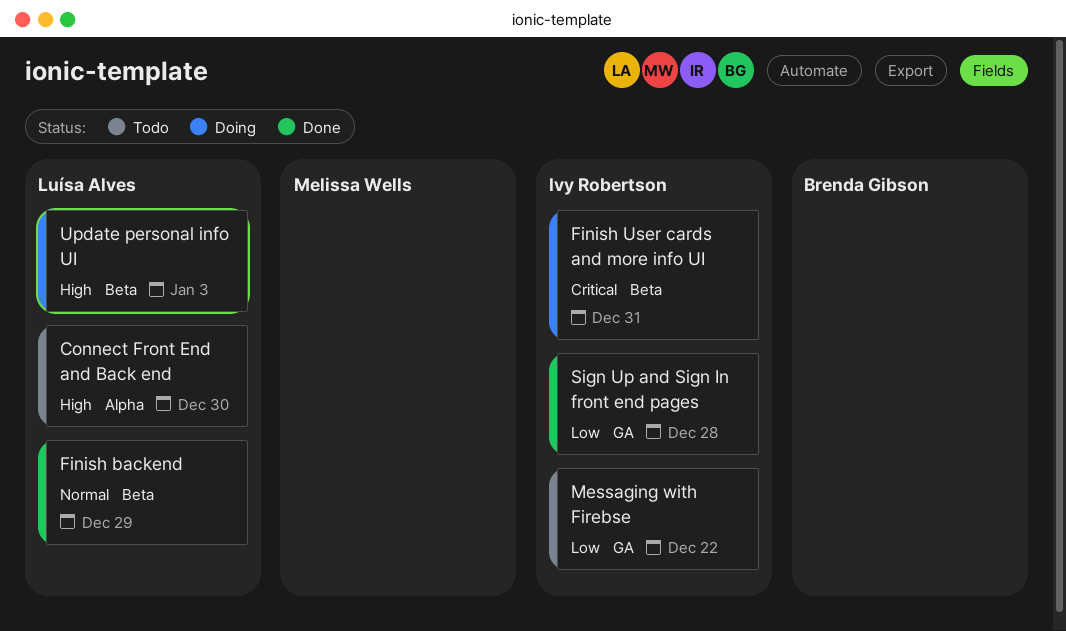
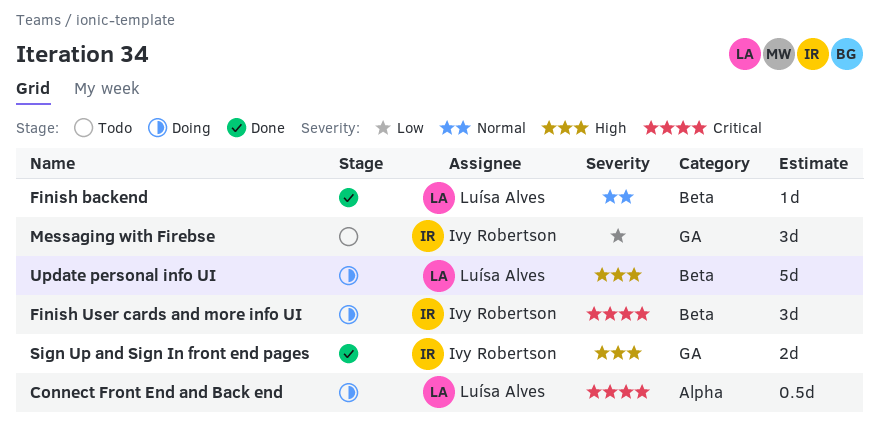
Connect Front End and Back end, status: Todo -> Doing
Connect Front End and Back end, priority: High -> Critical
Sign Up and Sign In front end pages, priority: Low -> High

